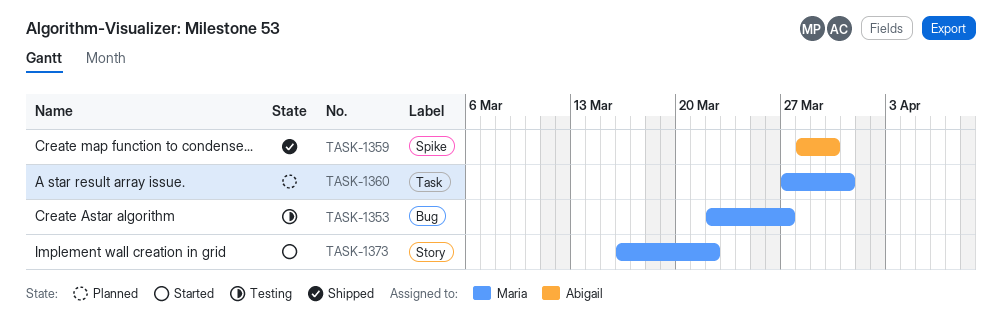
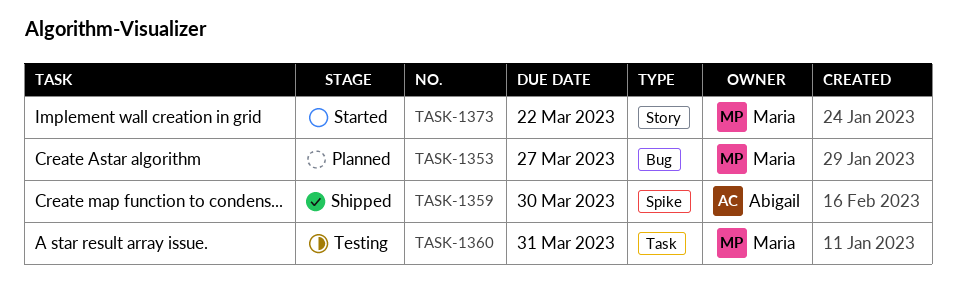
TASK-1353, status: Testing -> Planned
TASK-1360, status: Planned -> Testing

